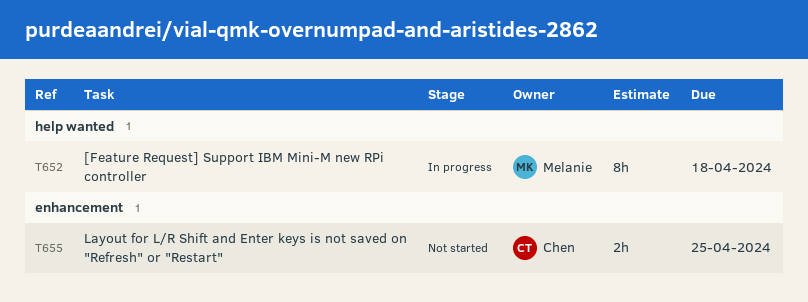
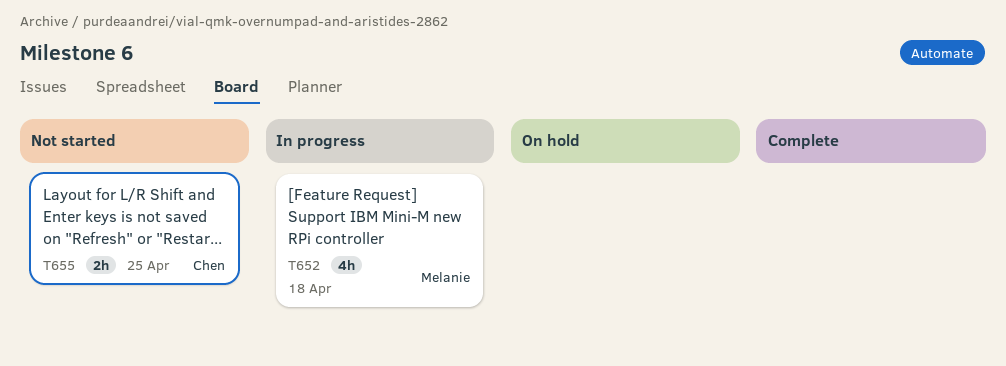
T652, estimate: 8h -> 4h

